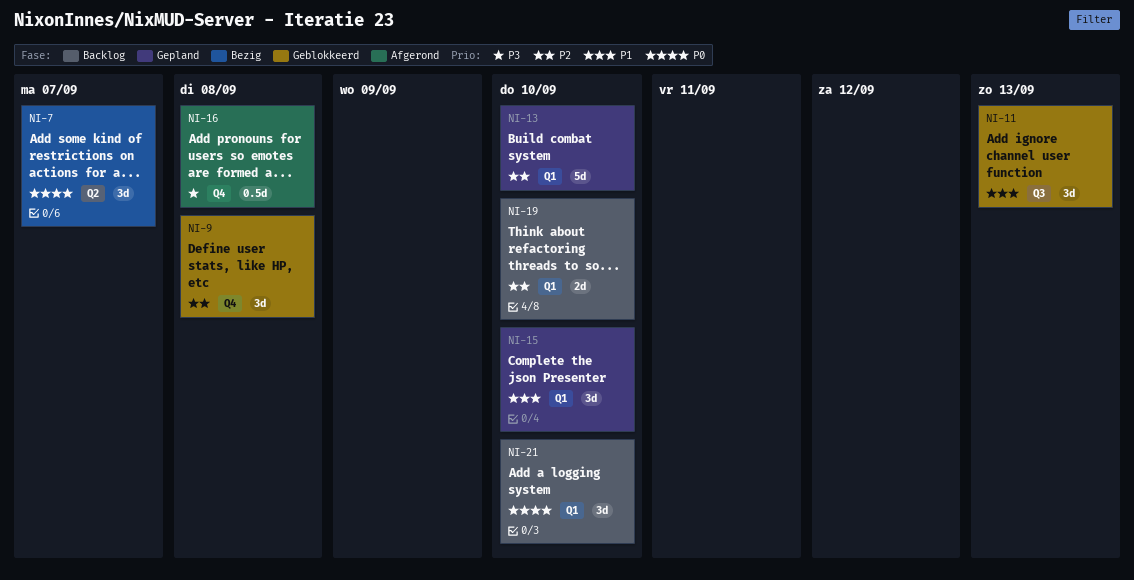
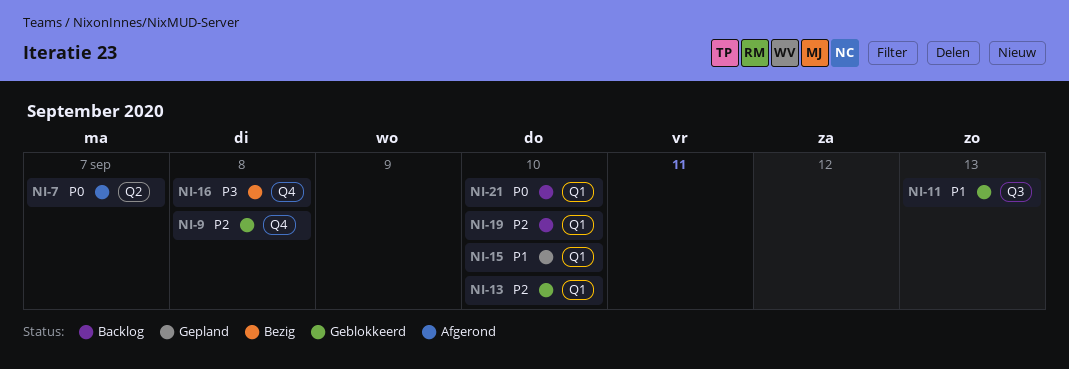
NI-7, status: Bezig -> Afgerond
NI-13, status: Gepland -> Geblokkeerd
NI-16, status: Afgerond -> Bezig

